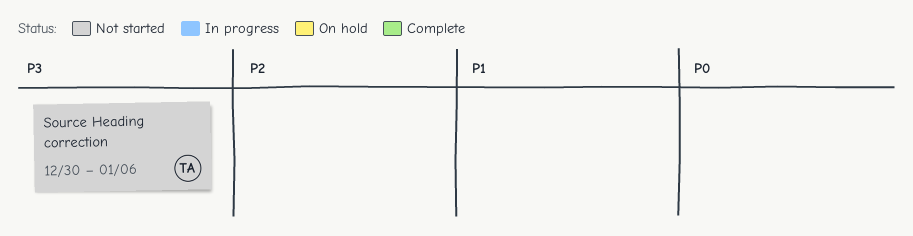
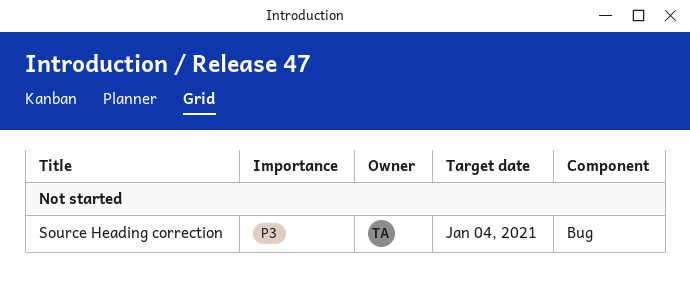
Source Heading correction, due: Jan 6 -> Jan 4

